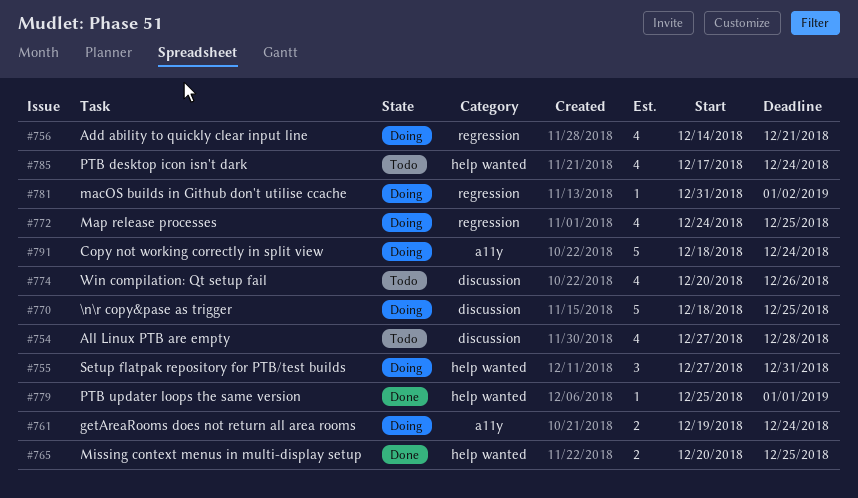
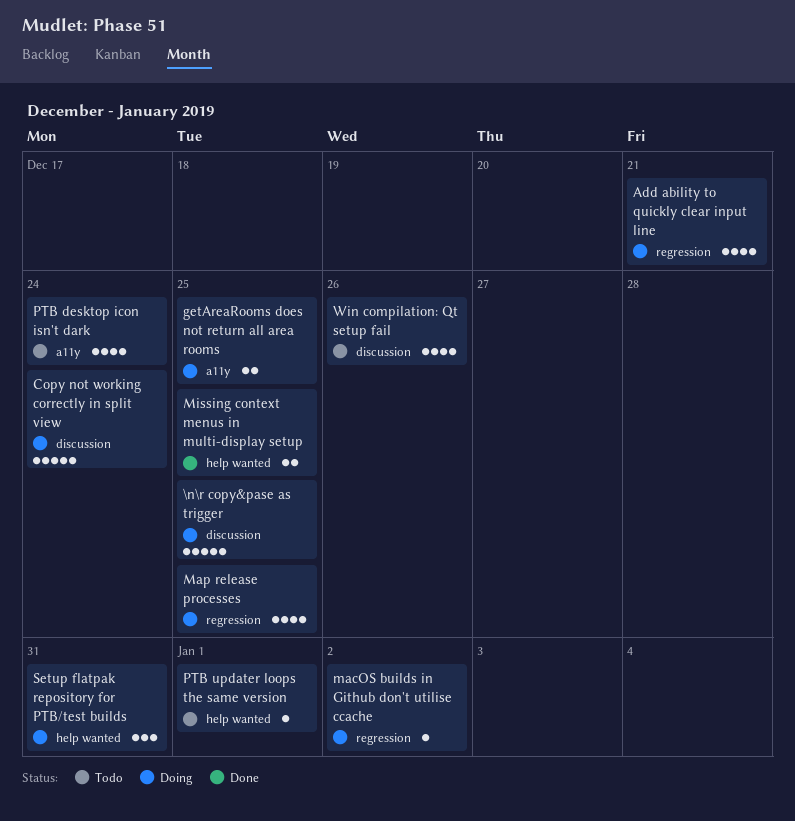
All Linux PTB are empty: present -> none
Copy not working correctly in split view, label: a11y -> discussion
getAreaRooms does not return all area rooms, due: Dec 24 -> Dec 25
PTB desktop icon isn't dark, label: help wanted -> a11y
PTB updater loops the same version, status: Done -> Todo

